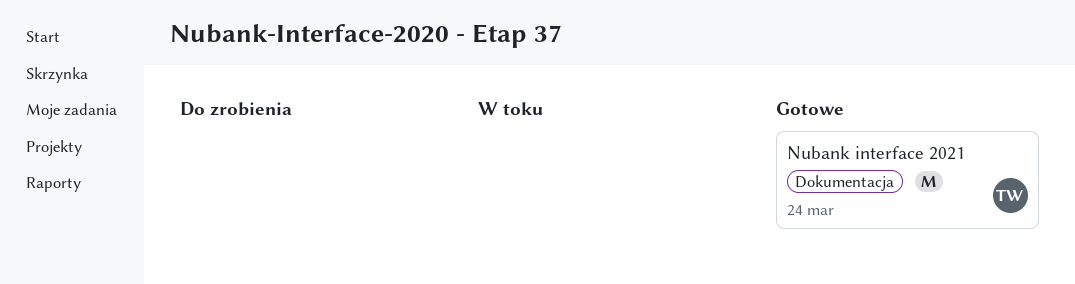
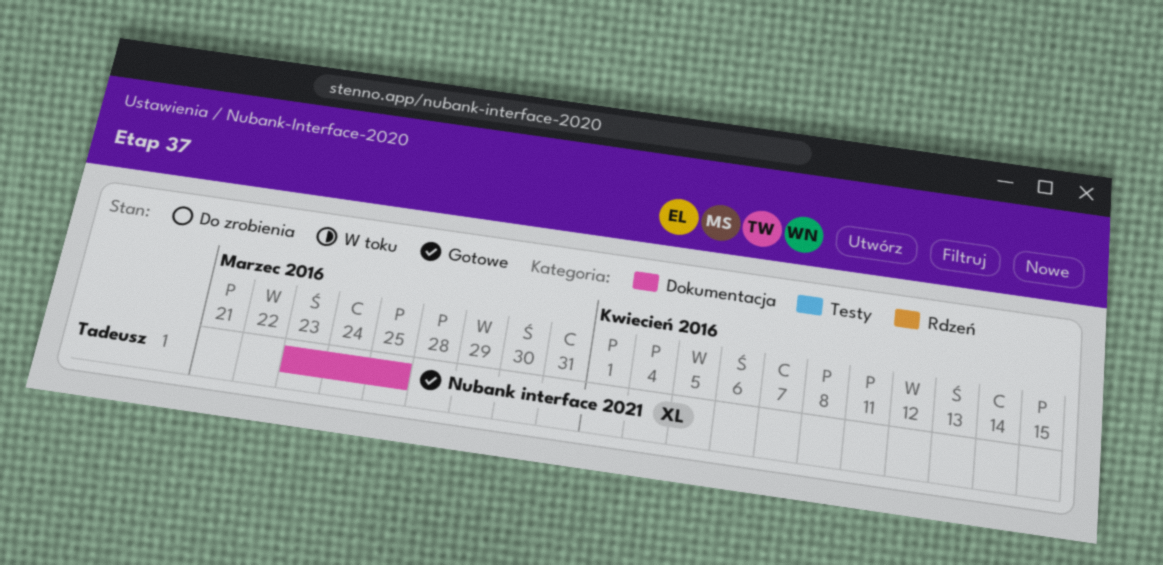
Nubank interface 2021, estimate: M -> XL
Nubank interface 2021, due: Mar 24 -> Mar 25

